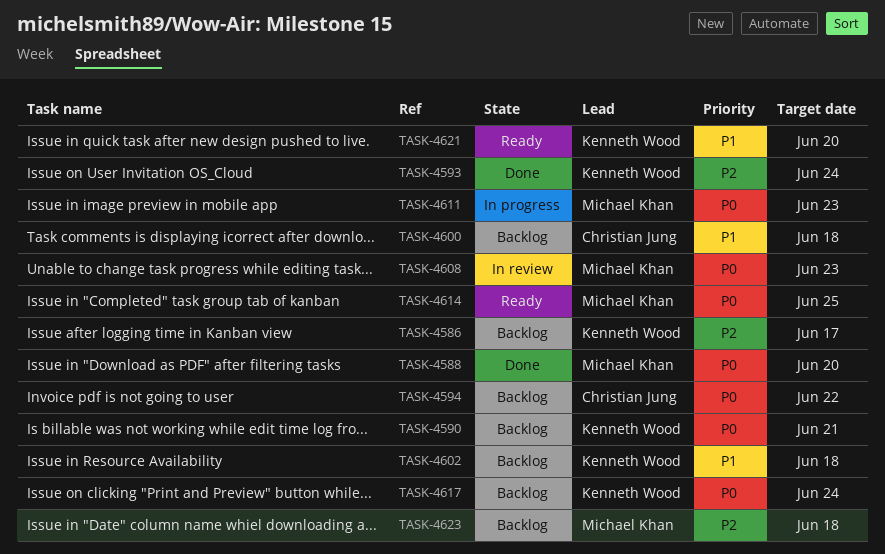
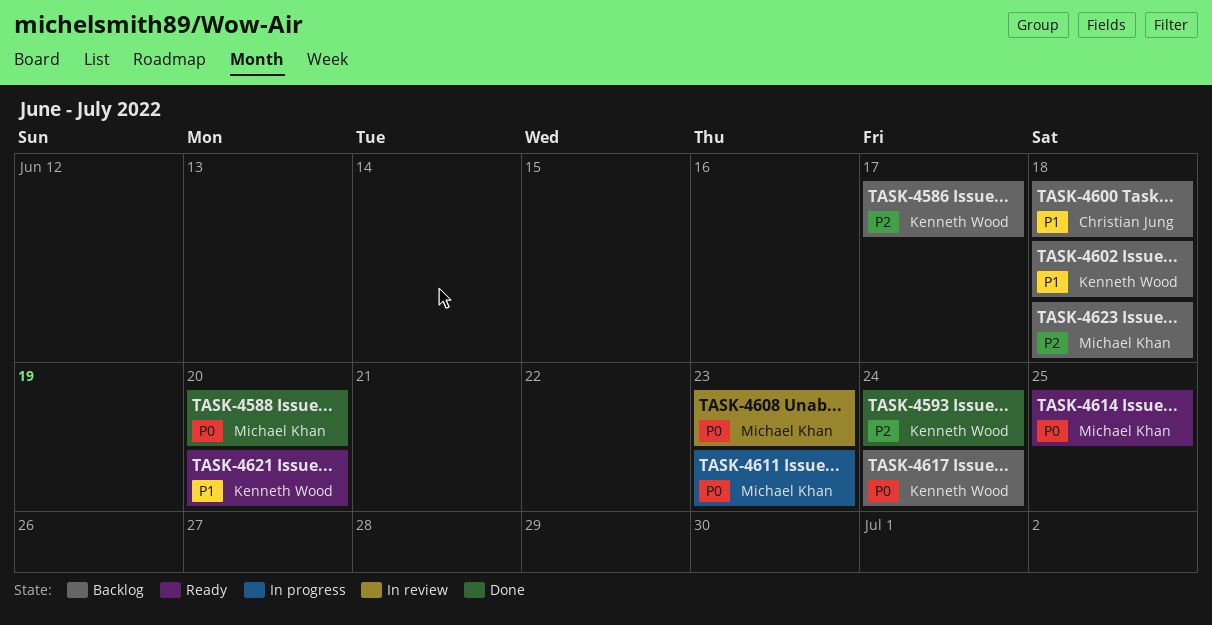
TASK-4590: present -> none
TASK-4594: present -> none

